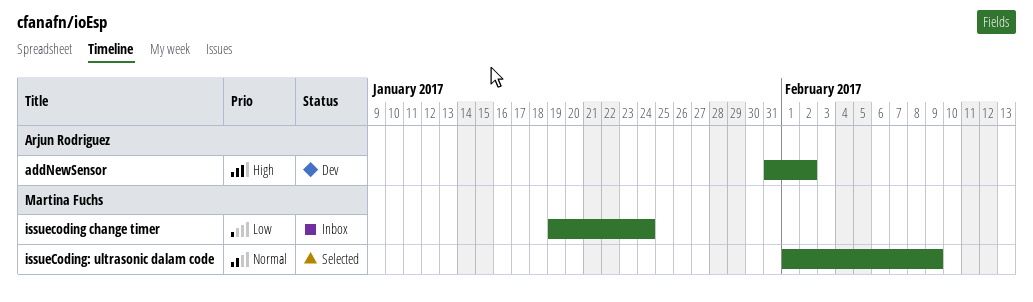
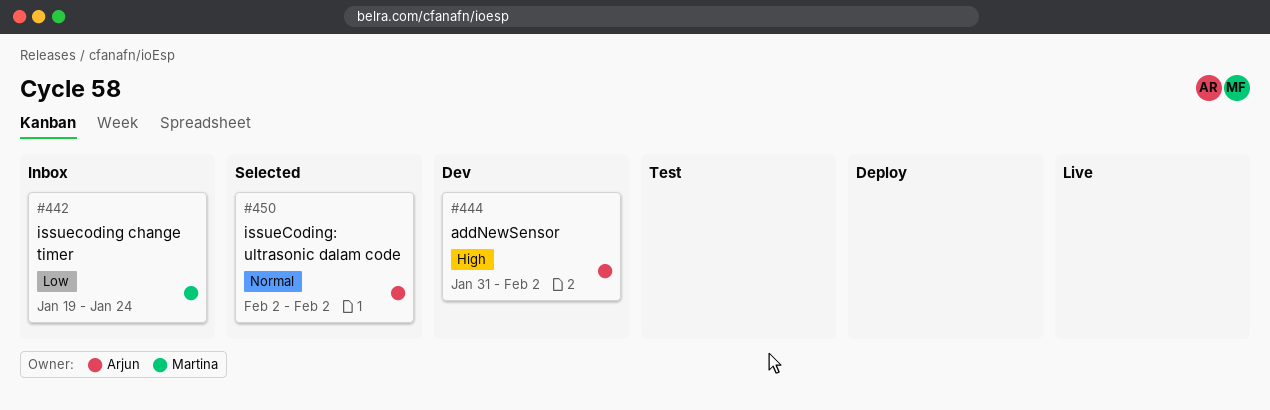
issueCoding: ultrasonic dalam code, owner: Martina Fuchs -> Arjun Rodriguez
issueCoding: ultrasonic dalam code, start: Feb 1 -> Feb 2
issueCoding: ultrasonic dalam code, due: Feb 9 -> Feb 2

